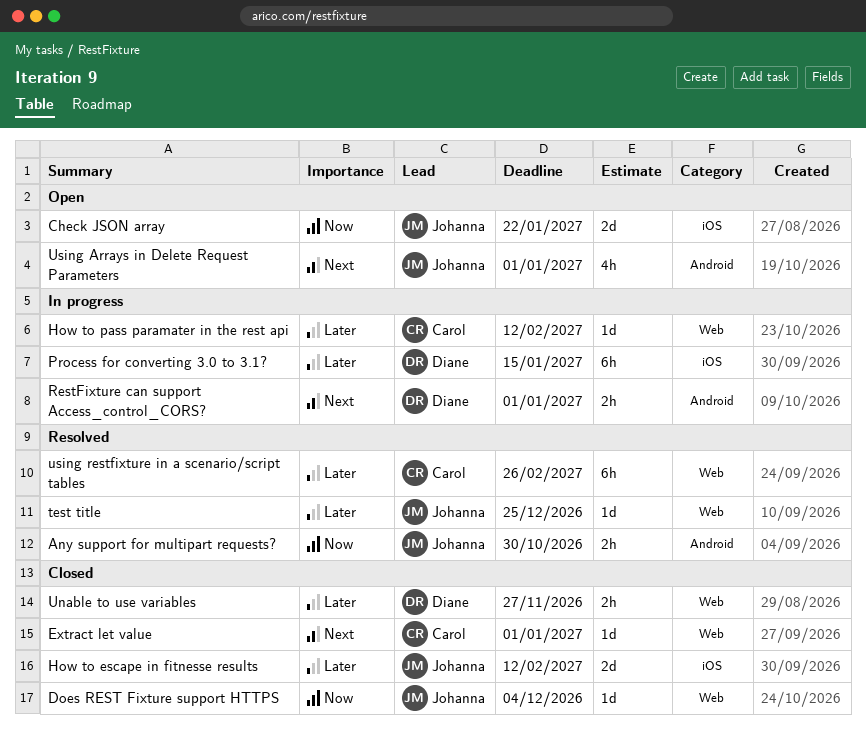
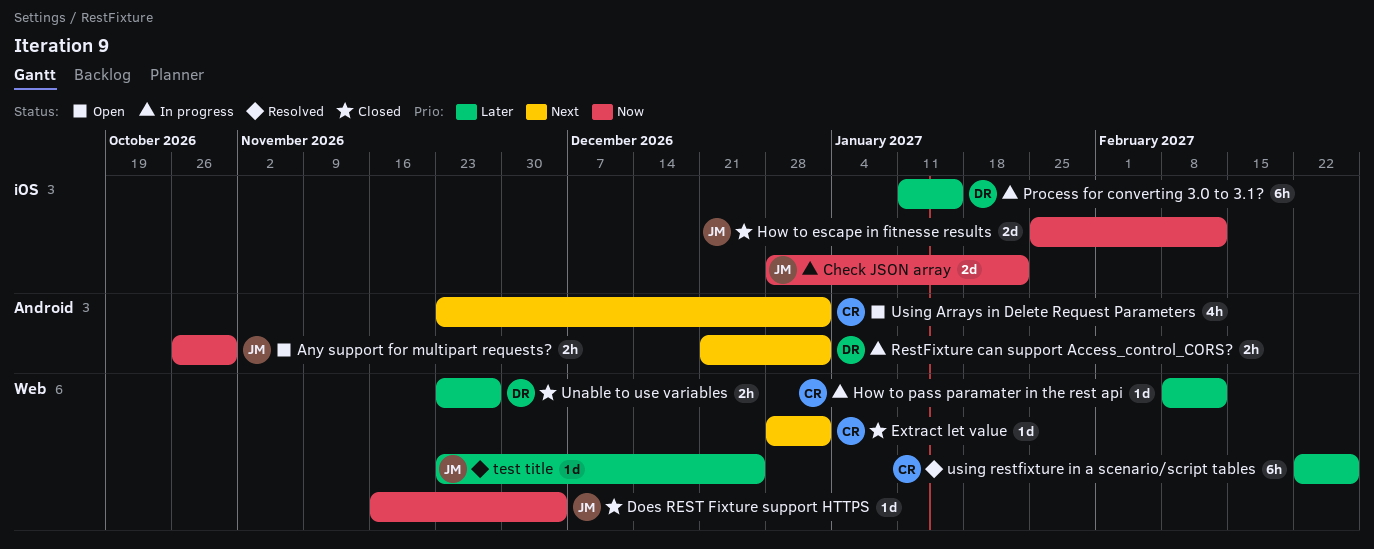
Any support for multipart requests?, status: Resolved -> Open
Check JSON array, status: Open -> In progress
How to escape in fitnesse results, priority: Later -> Now
Using Arrays in Delete Request Parameters, owner: Johanna -> Carol

